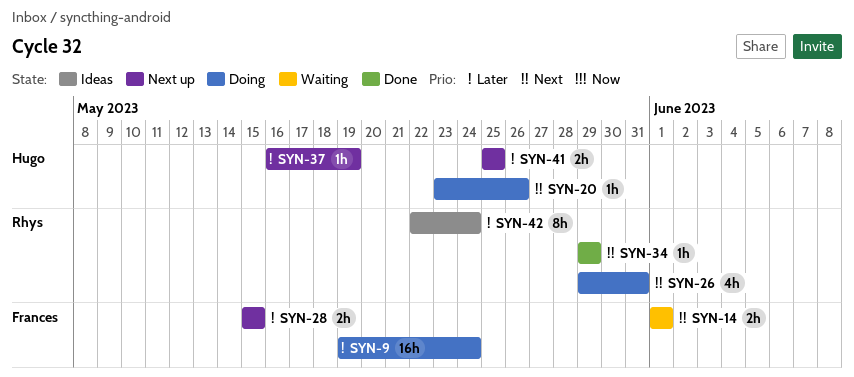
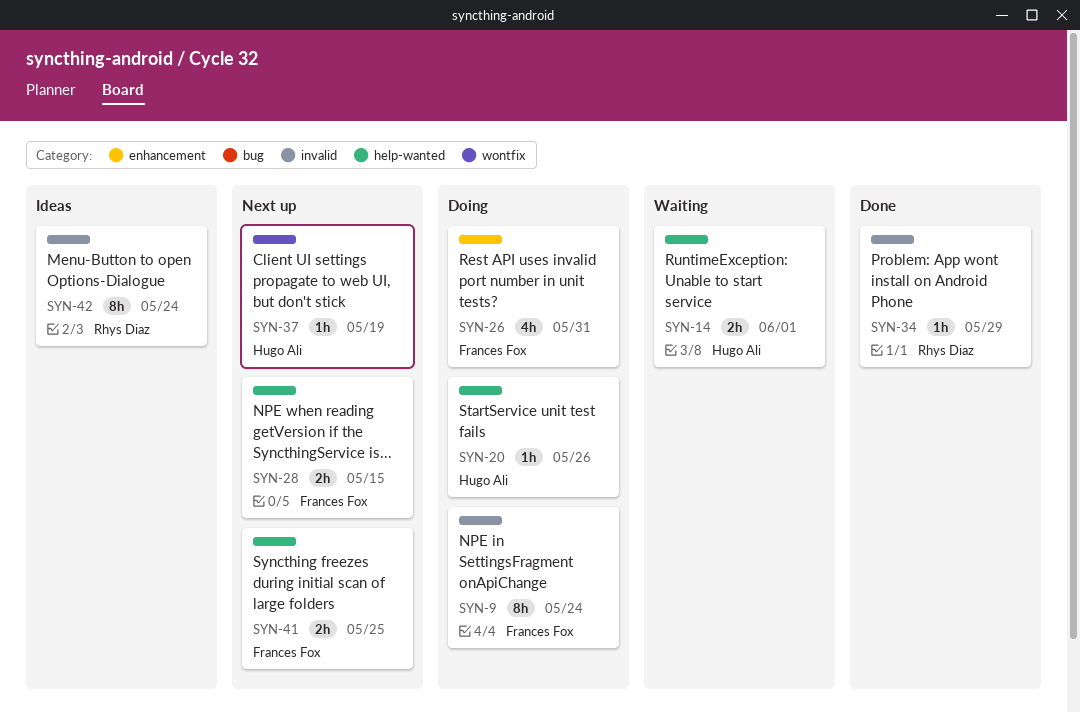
SYN-9, estimate: 16h -> 8h
SYN-14, owner: Frances Fox -> Hugo Ali
SYN-26, owner: Rhys Diaz -> Frances Fox
SYN-41, owner: Hugo Ali -> Frances Fox

